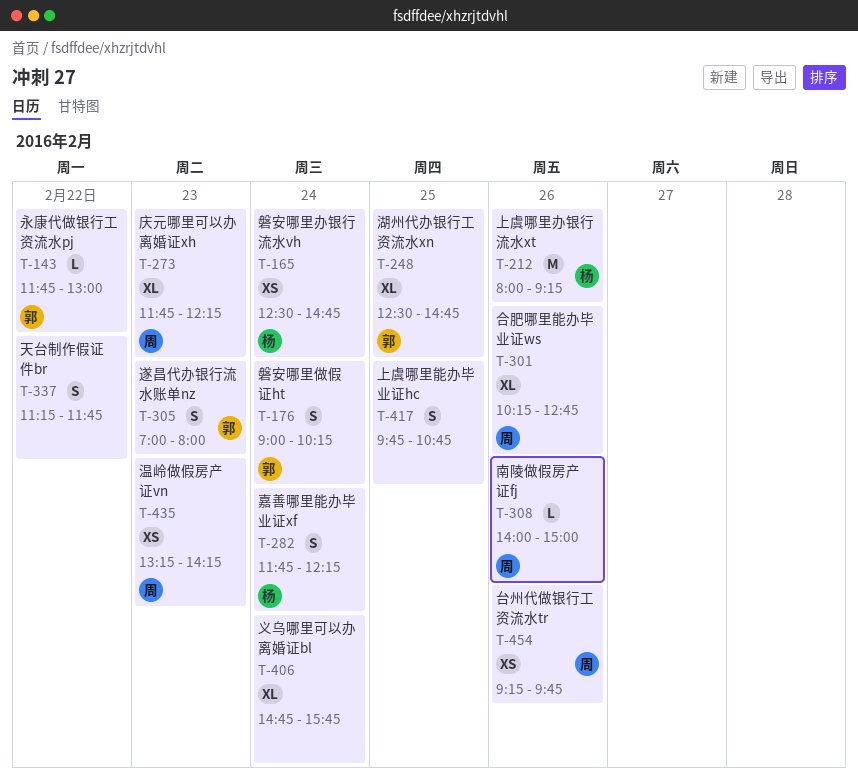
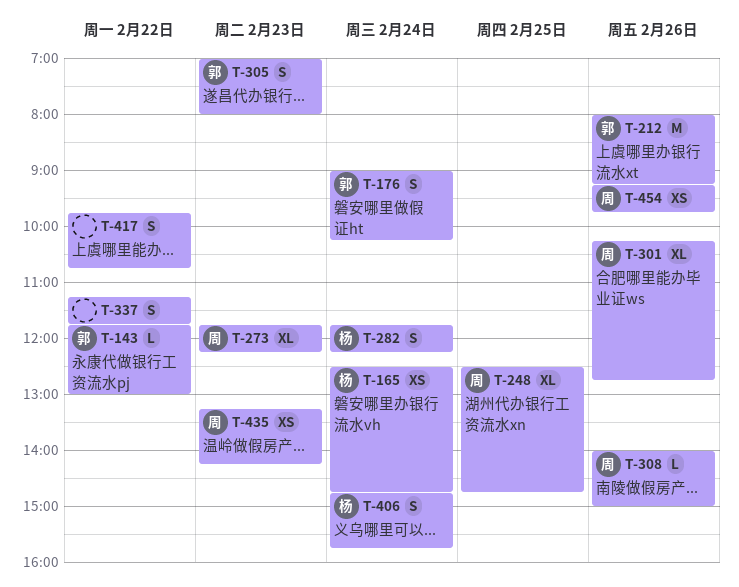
T-212, owner: 杨 -> 郭
T-248, owner: 郭 -> 周
T-406, owner: none -> 杨
T-406, estimate: XL -> S
T-417, day: Feb 25 -> Feb 22

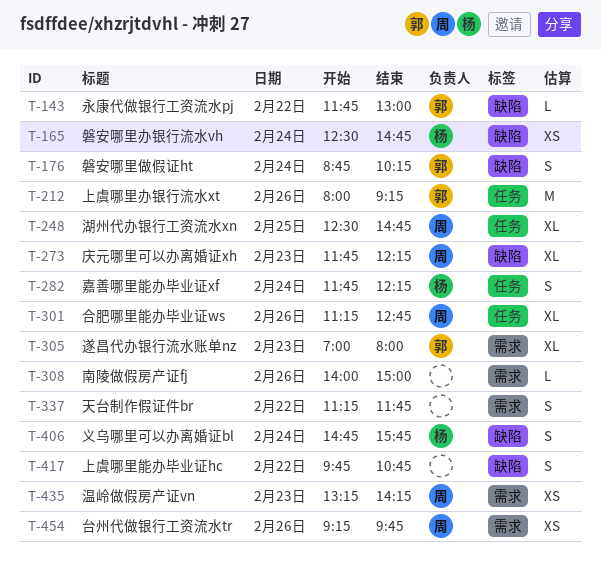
T-176, begins: 09:00 -> 08:45
T-301, begins: 10:15 -> 11:15
T-305, estimate: S -> XL
T-308, owner: 周 -> none

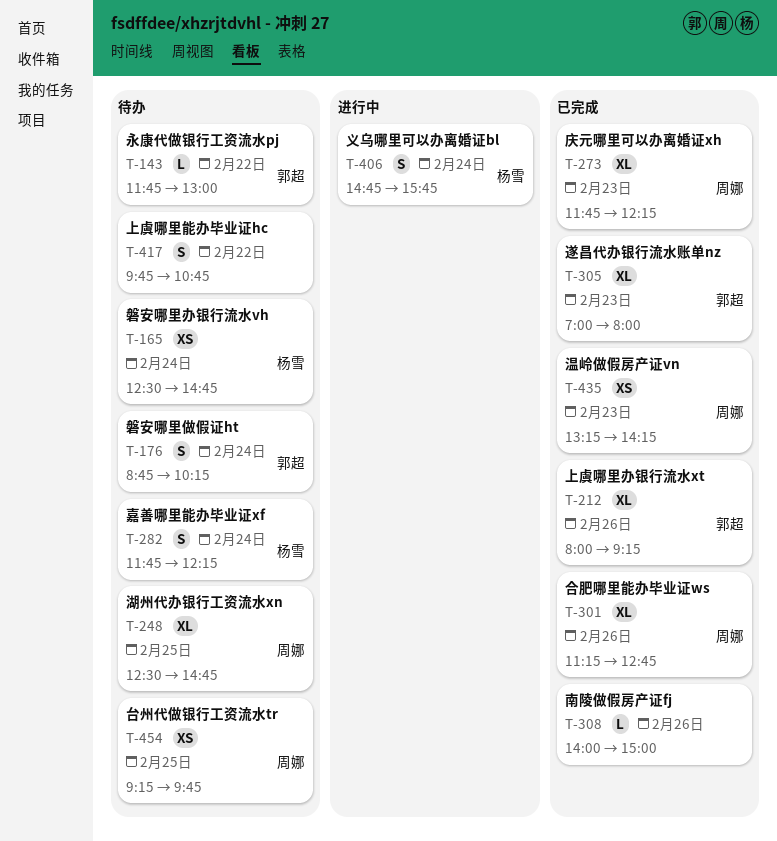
T-212, estimate: M -> XL
T-337: present -> none
T-454, day: Feb 26 -> Feb 25

